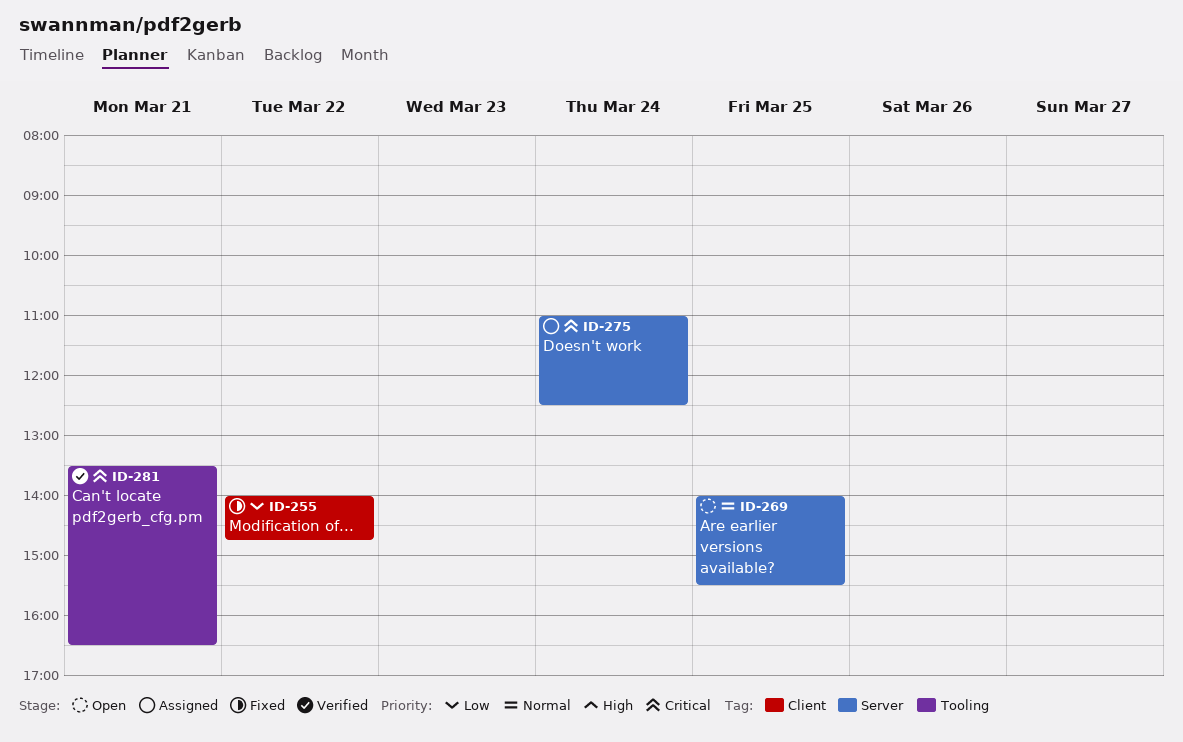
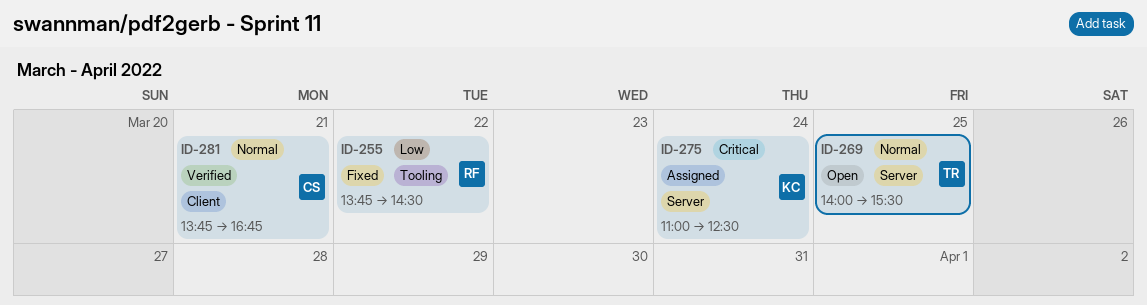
ID-255, label: Client -> Tooling
ID-255, begins: 14:00 -> 13:45
ID-255, ends: 14:45 -> 14:30
ID-281, priority: Critical -> Normal
ID-281, label: Tooling -> Client
ID-281, begins: 13:30 -> 13:45
ID-281, ends: 16:30 -> 16:45

